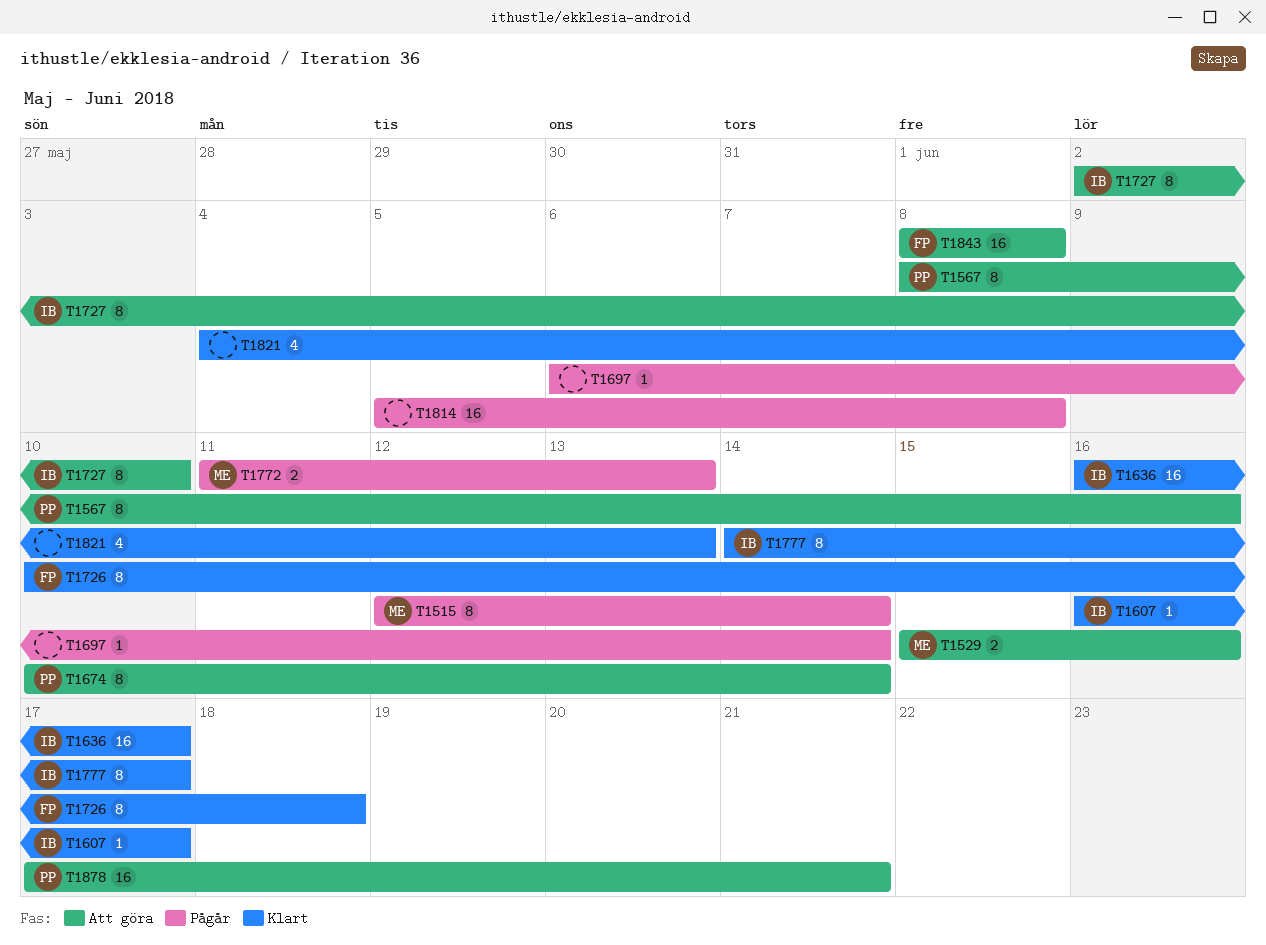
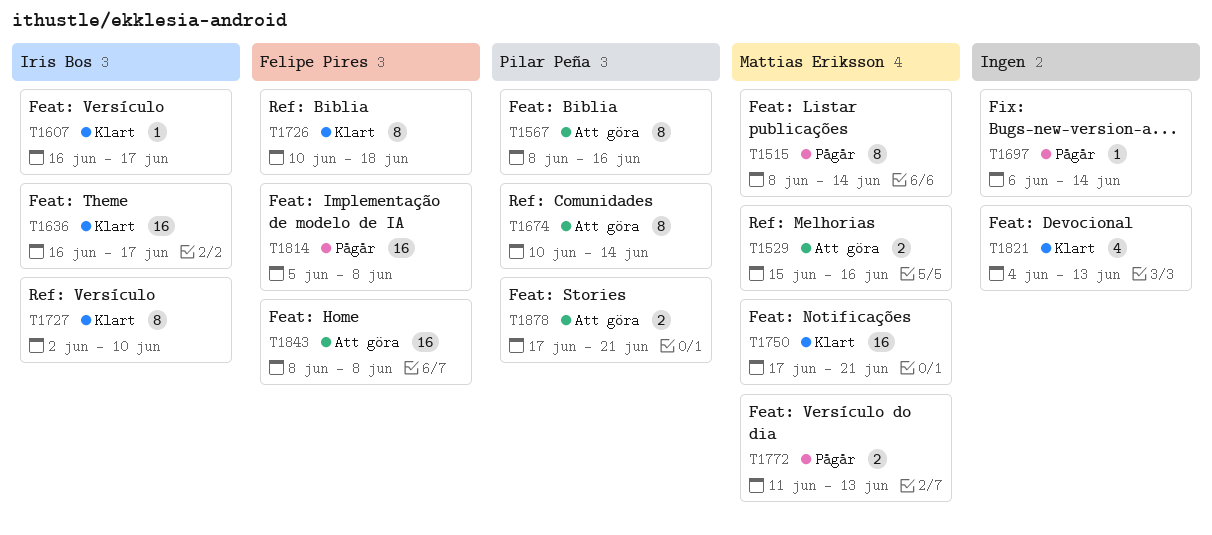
T1515, start: Jun 12 -> Jun 8
T1727, status: Att göra -> Klart
T1750: none -> present
T1777: present -> none
T1814, owner: none -> Felipe Pires
T1878, estimate: 16 -> 2

